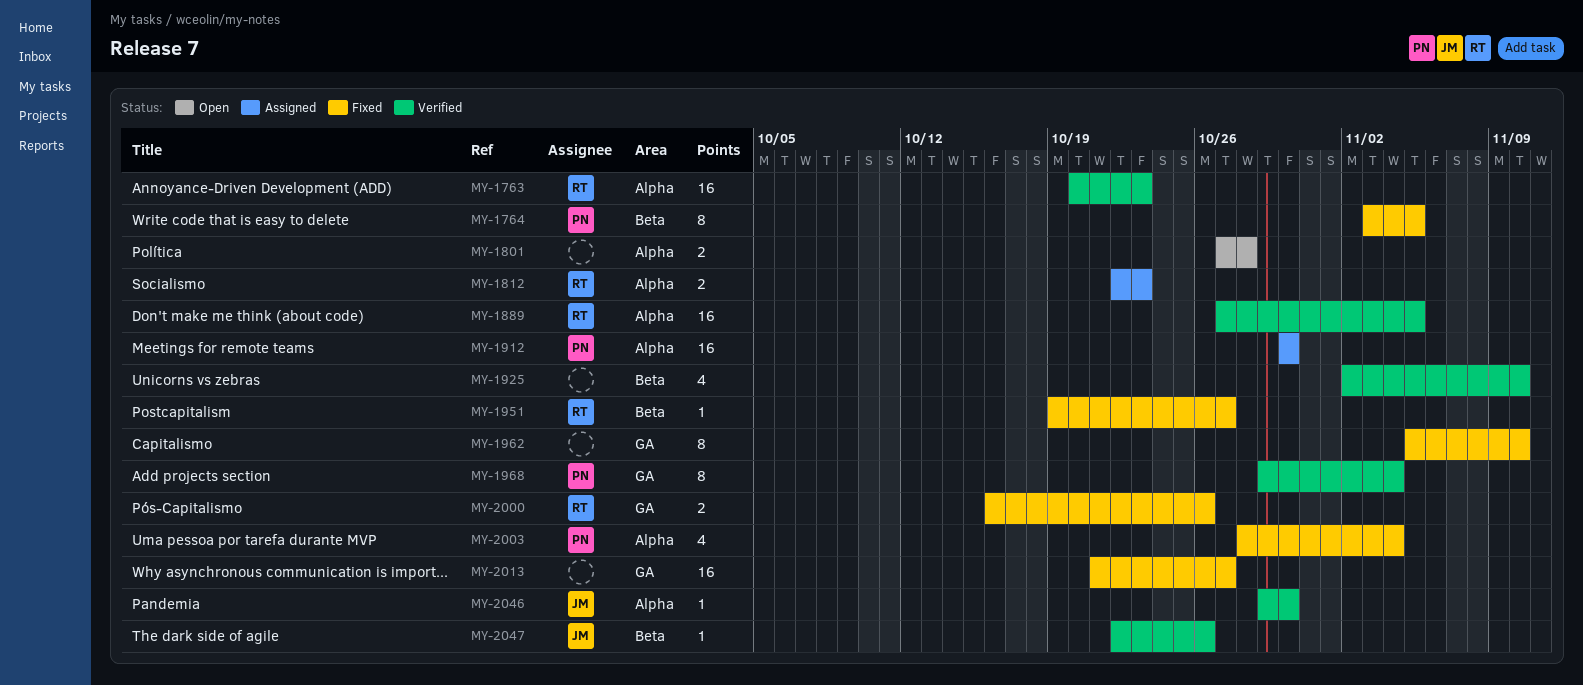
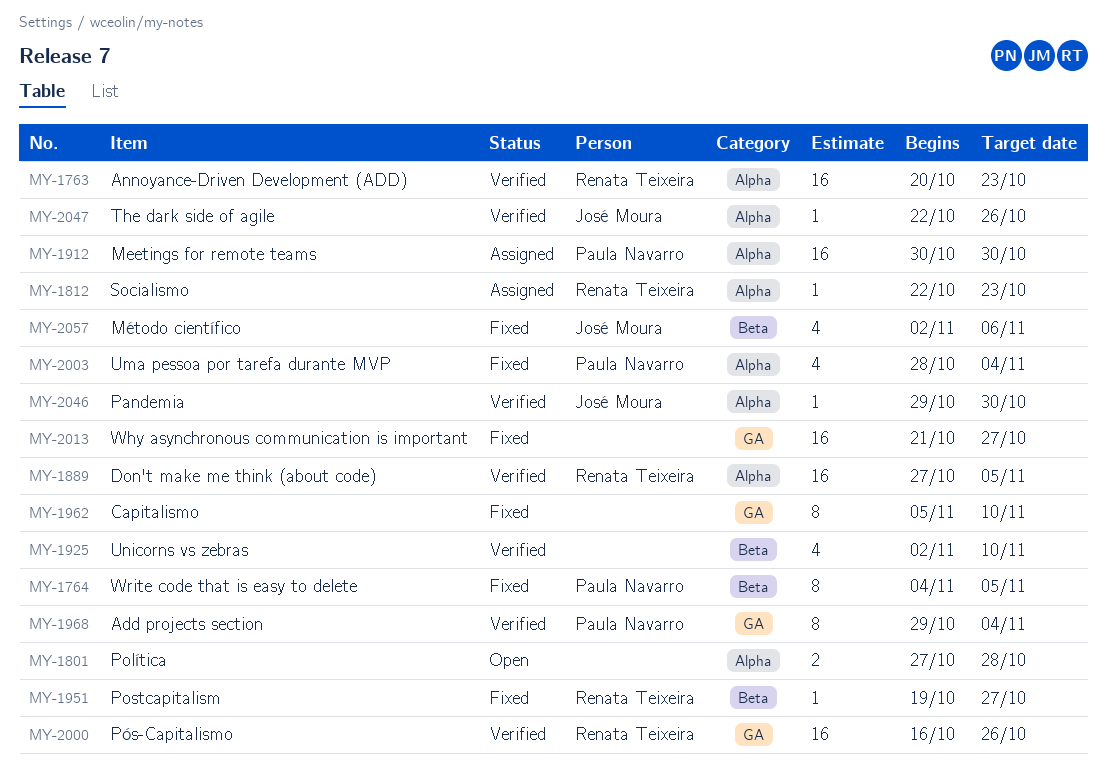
MY-1764, start: Nov 3 -> Nov 4
MY-1812, estimate: 2 -> 1
MY-2000, status: Fixed -> Verified
MY-2000, estimate: 2 -> 16
MY-2047, label: Beta -> Alpha
MY-2057: none -> present

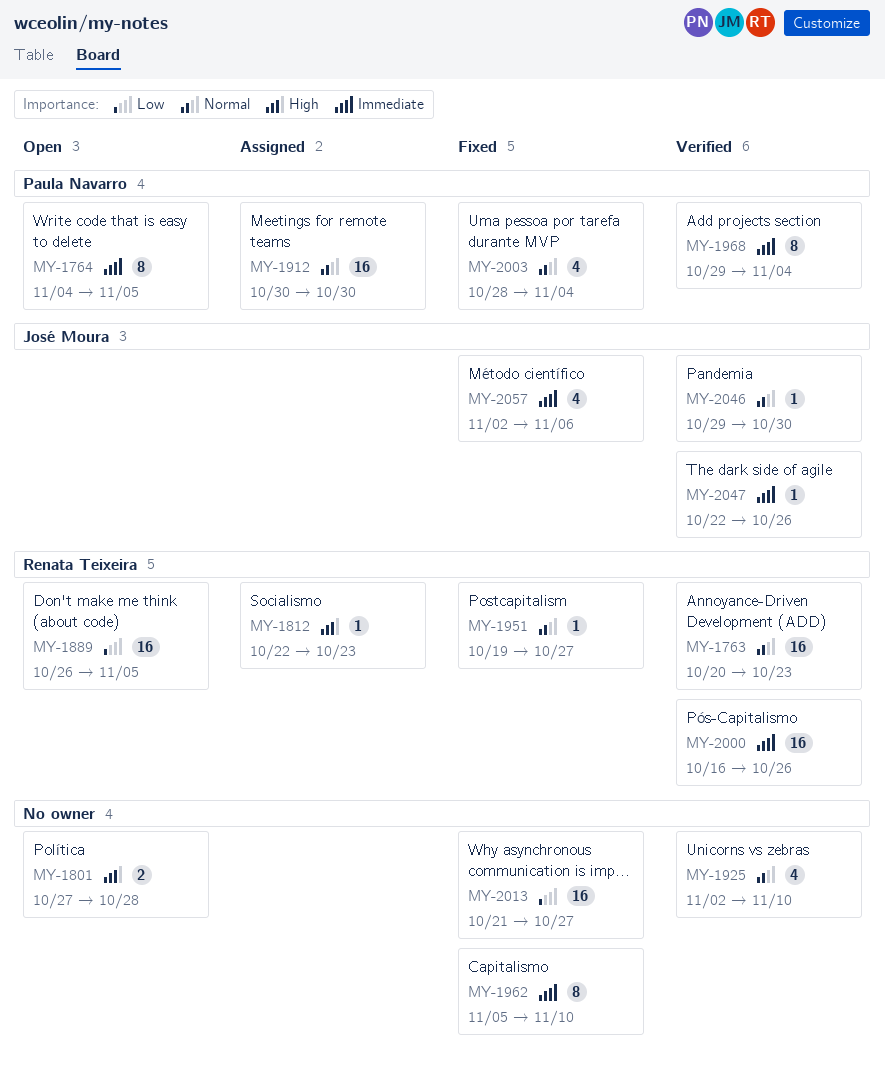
MY-1764, status: Fixed -> Open
MY-1889, status: Verified -> Open
MY-1889, start: Oct 27 -> Oct 26

